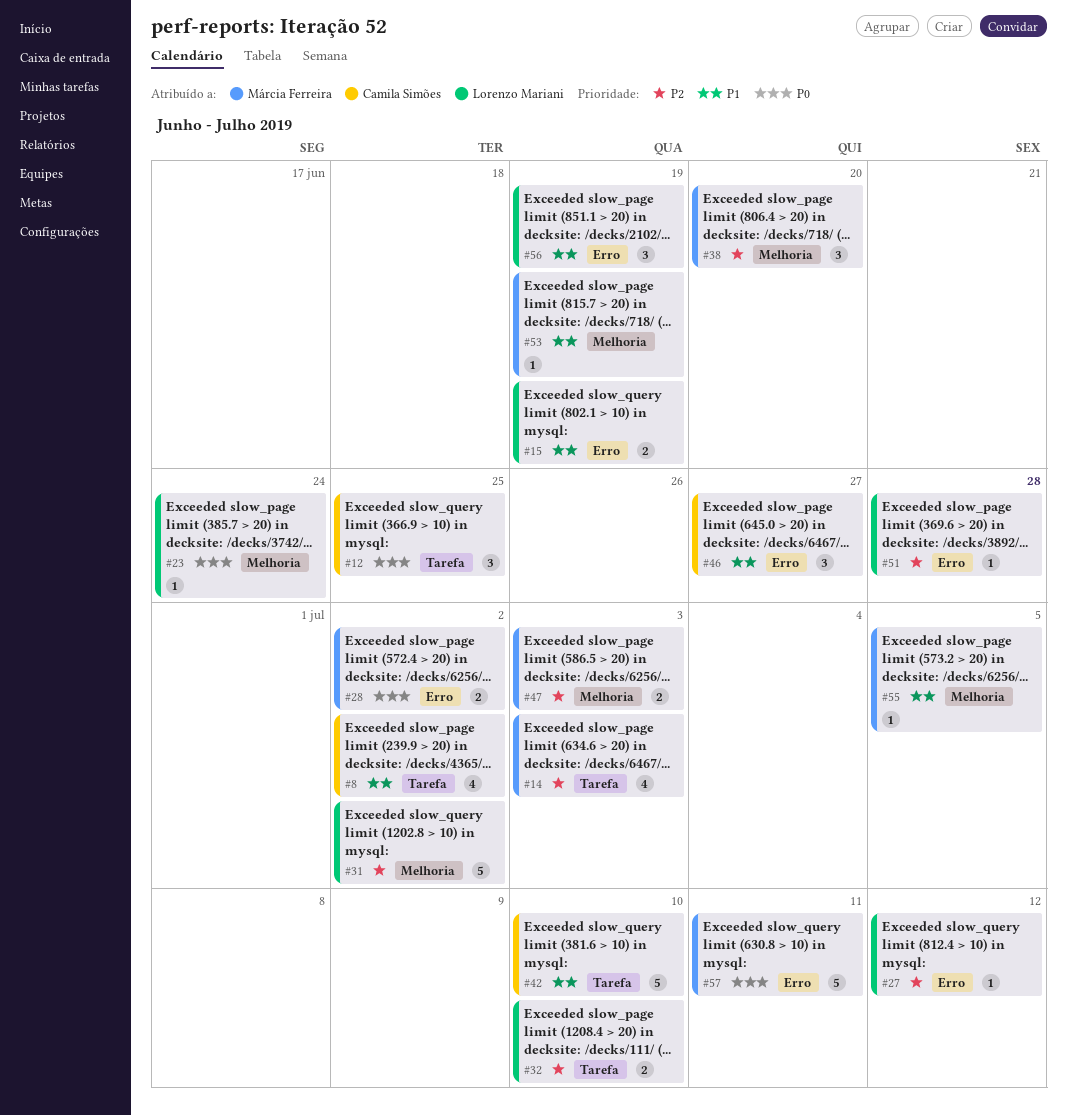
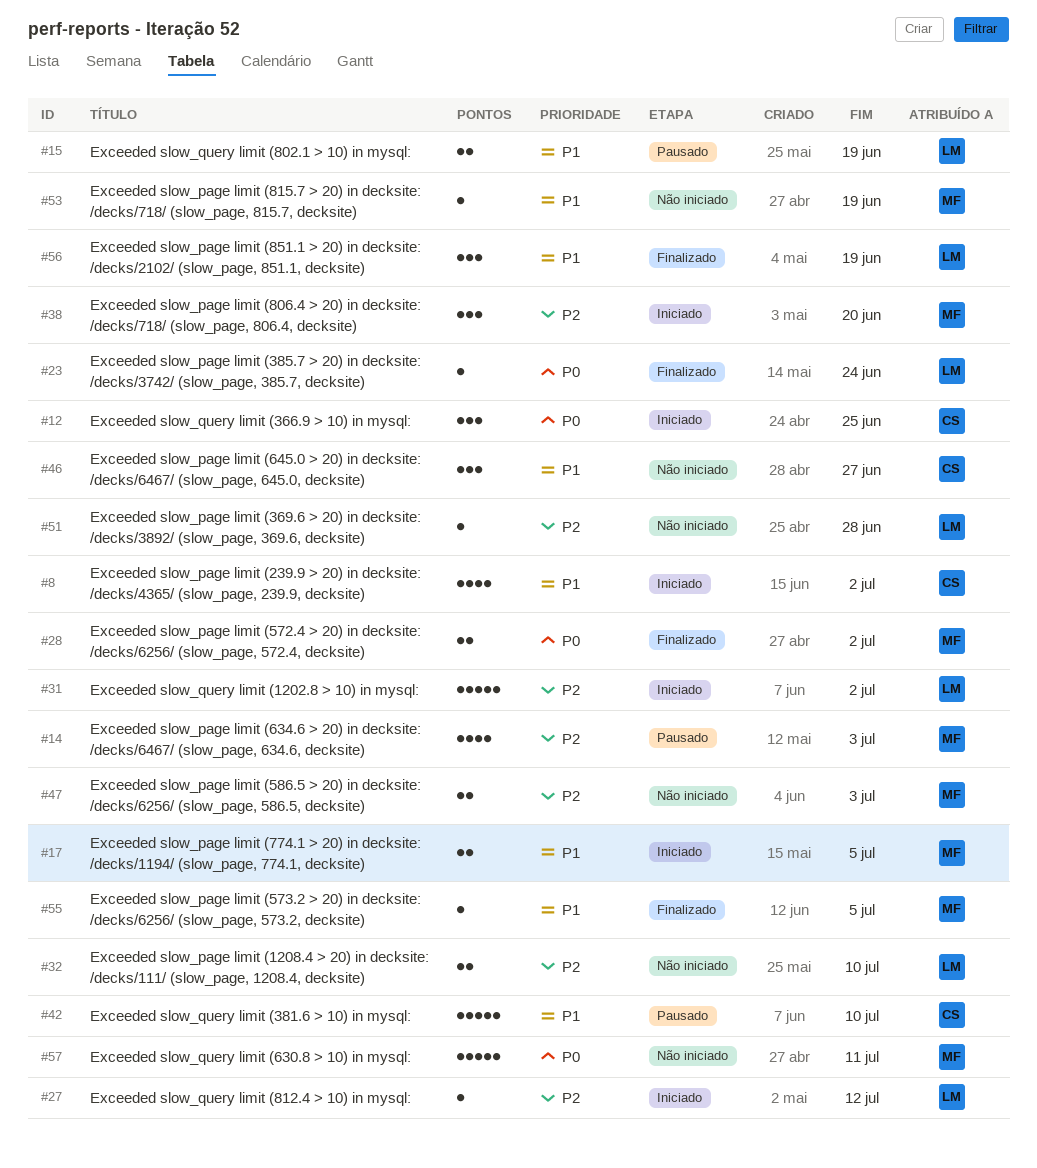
#17: none -> present

